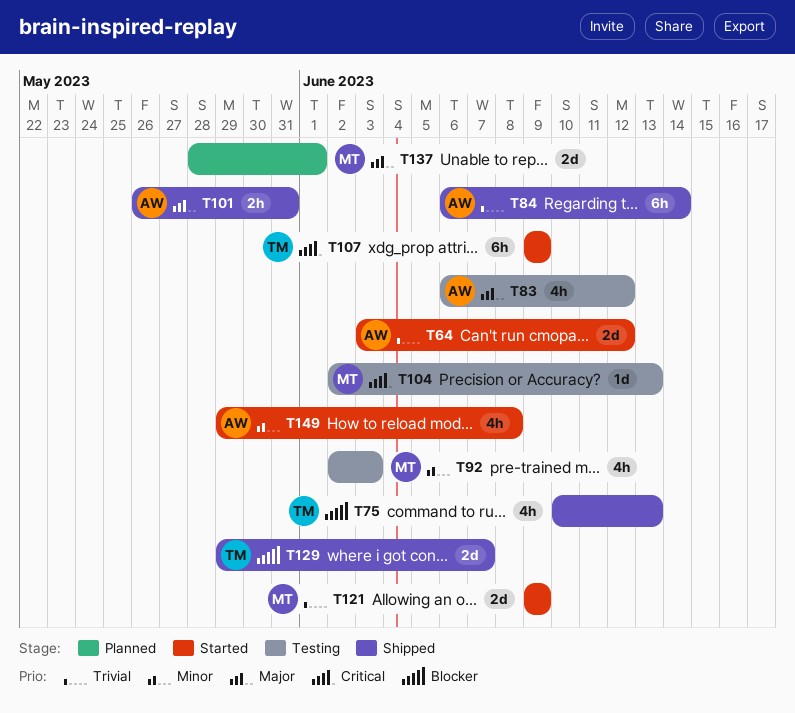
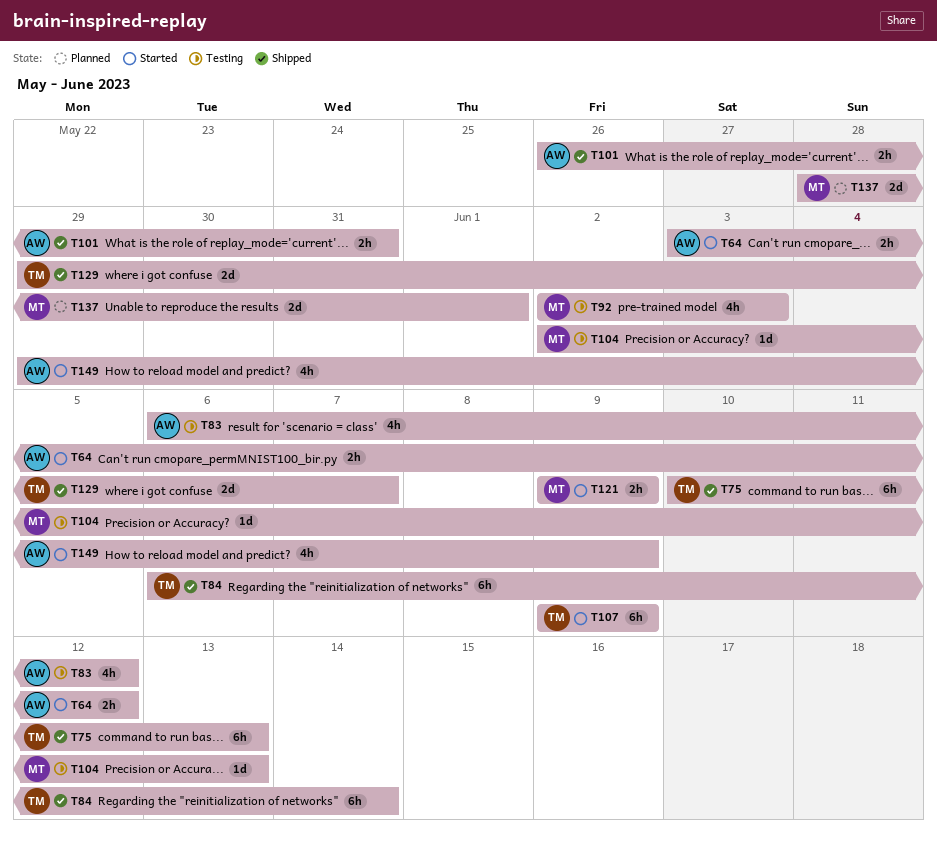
T64, estimate: 2d -> 2h
T75, estimate: 4h -> 6h
T84, owner: AW -> TM
T121, estimate: 2d -> 2h
T149, due: Jun 8 -> Jun 9

